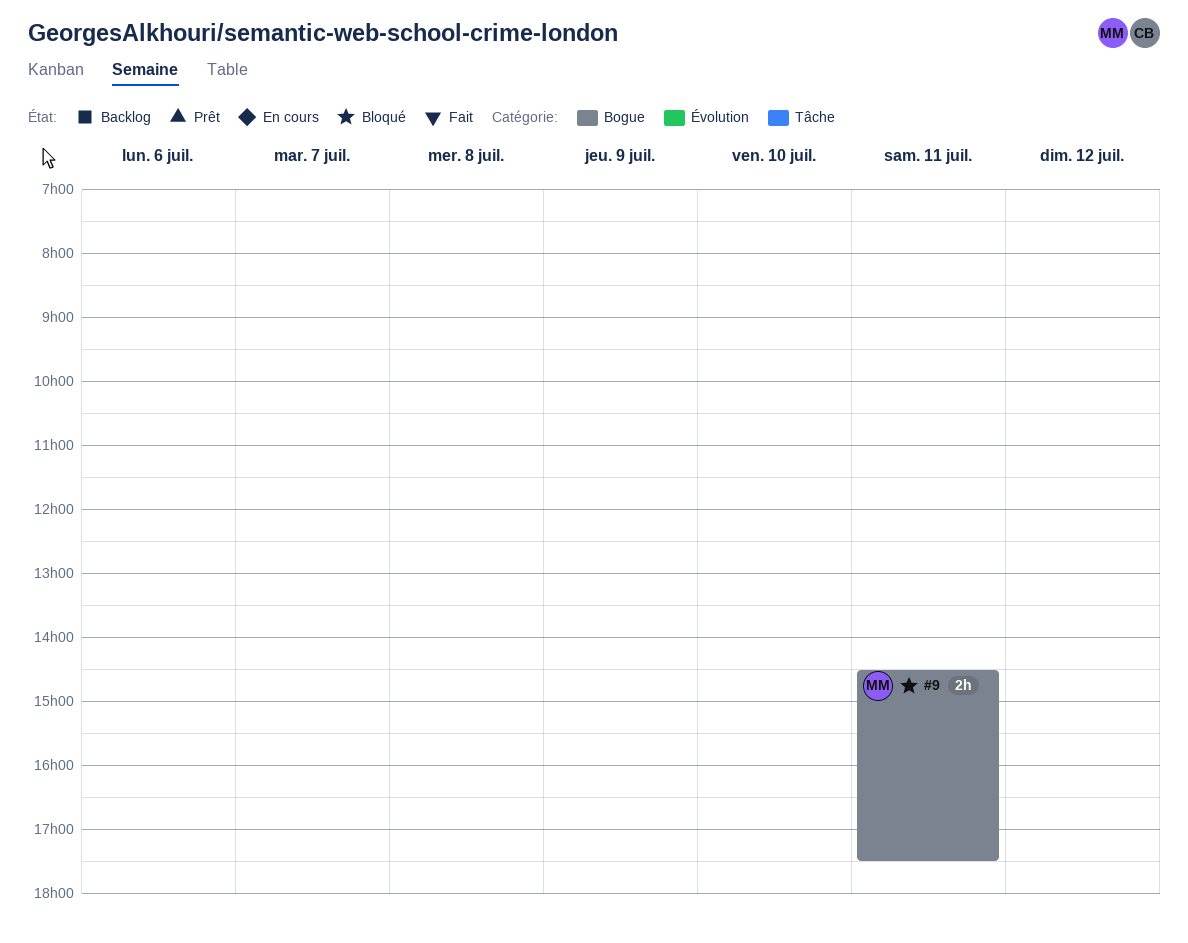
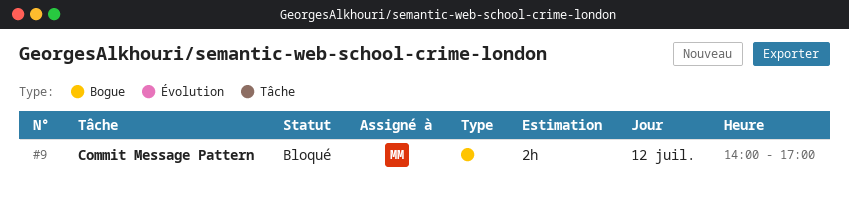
#9, day: Jul 11 -> Jul 12
#9, begins: 14:30 -> 14:00
#9, ends: 17:30 -> 17:00

